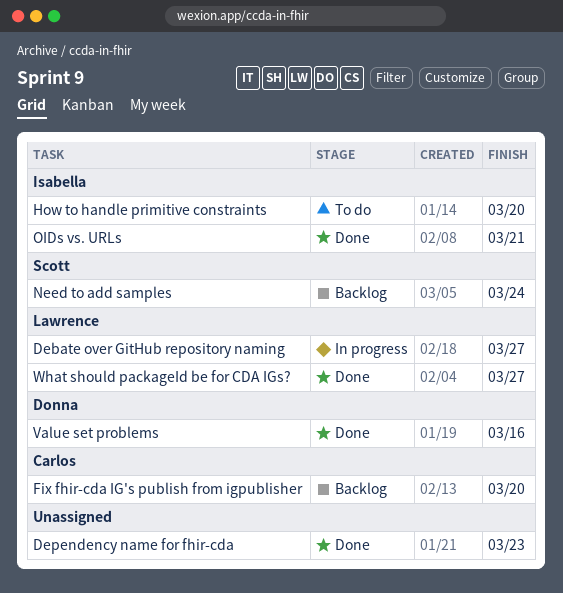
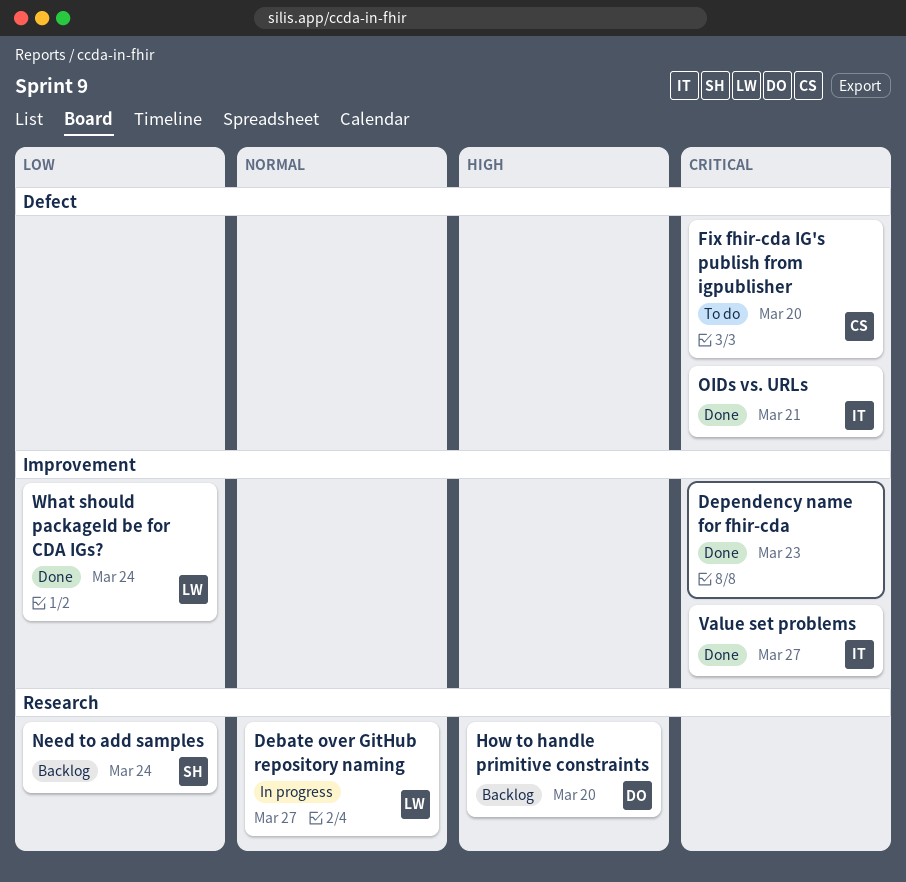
Fix fhir-cda IG's publish from igpublisher, status: Backlog -> To do
How to handle primitive constraints, status: To do -> Backlog
How to handle primitive constraints, owner: Isabella -> Donna
Value set problems, owner: Donna -> Isabella
Value set problems, due: Mar 16 -> Mar 27
What should packageId be for CDA IGs?, due: Mar 27 -> Mar 24

